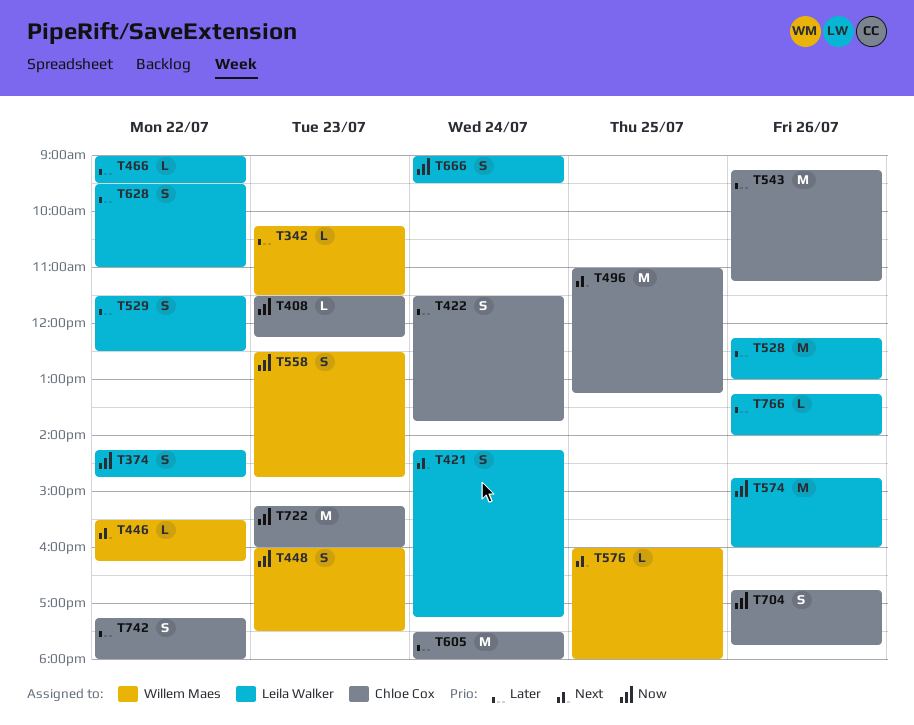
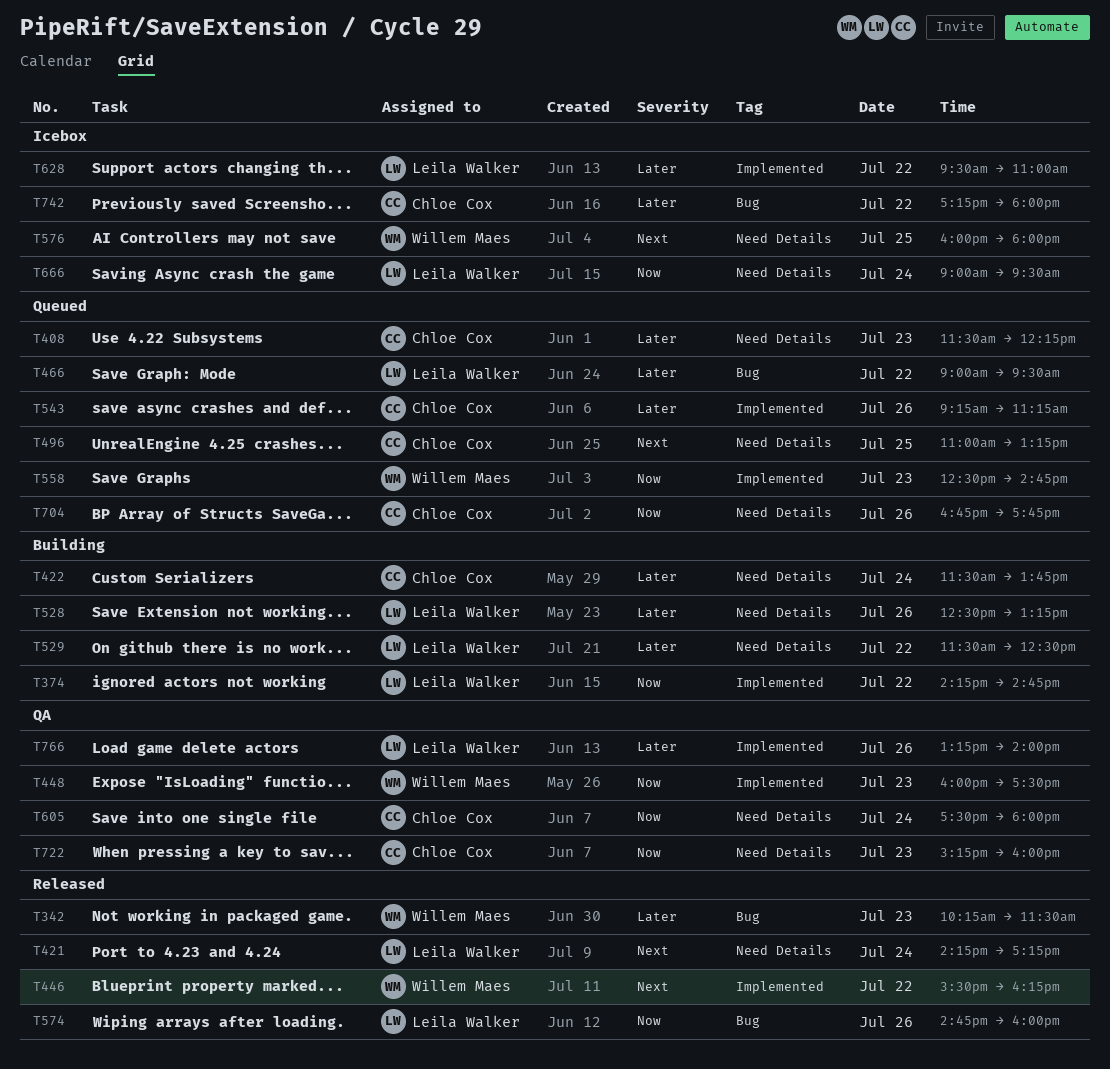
T408, priority: Now -> Later
T528, begins: 12:15 -> 12:30
T528, ends: 13:00 -> 13:15
T605, priority: Later -> Now

